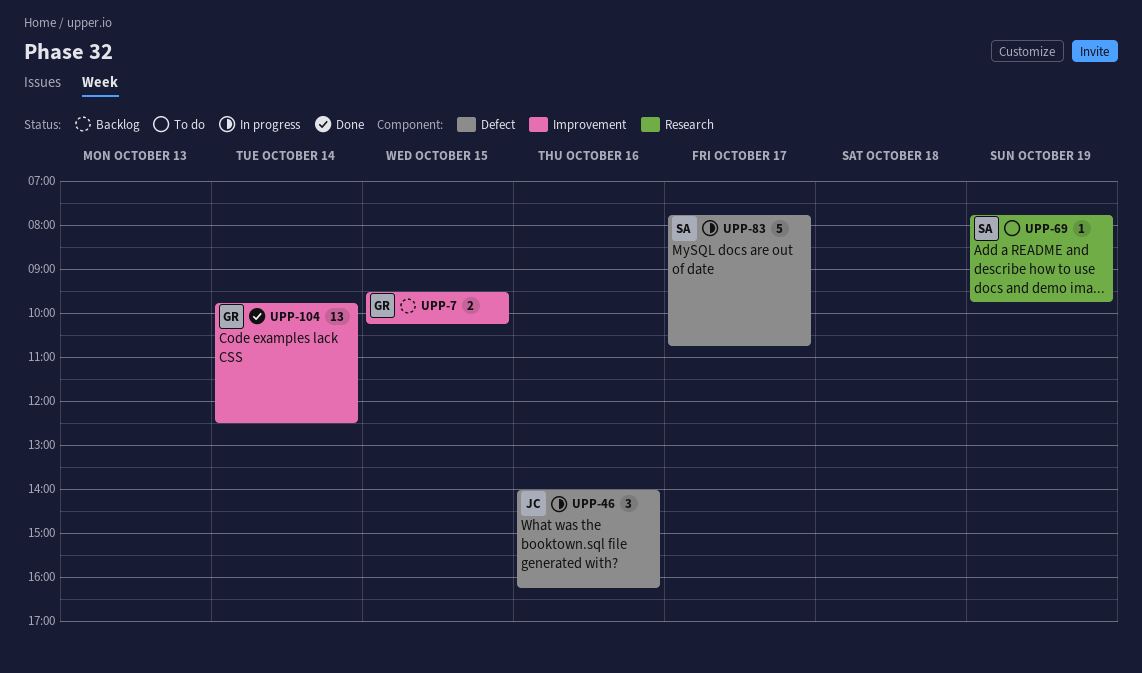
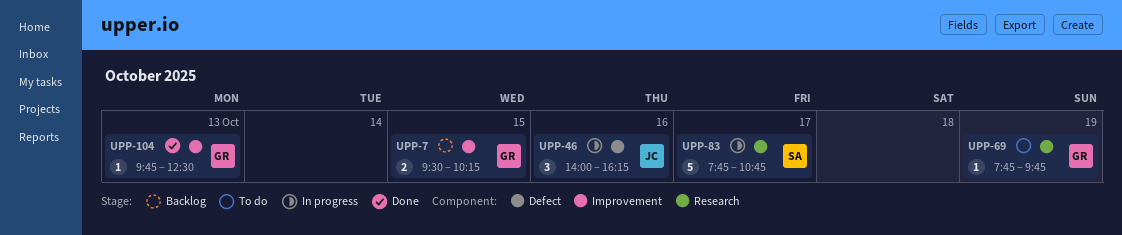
UPP-69, owner: SA -> GR
UPP-83, label: Defect -> Research
UPP-104, estimate: 13 -> 1
UPP-104, day: Oct 14 -> Oct 13

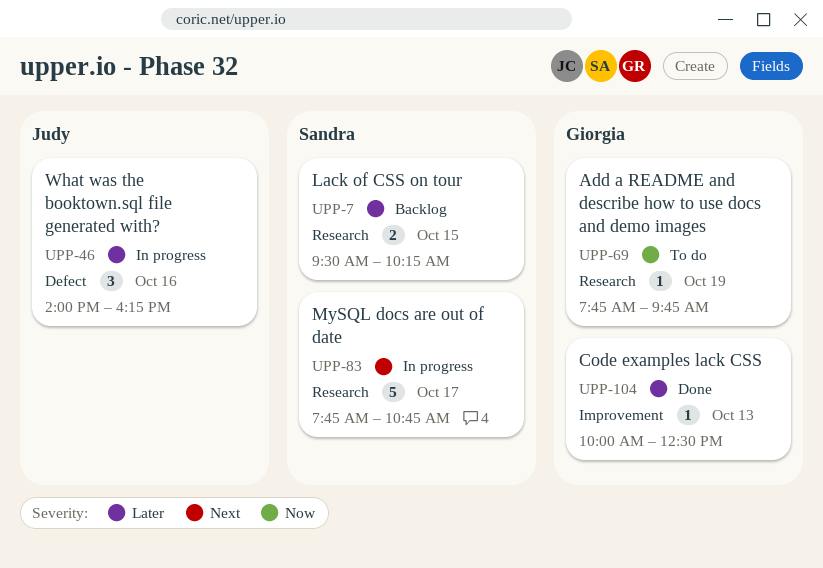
UPP-7, owner: Giorgia -> Sandra
UPP-7, label: Improvement -> Research
UPP-104, begins: 09:45 -> 10:00

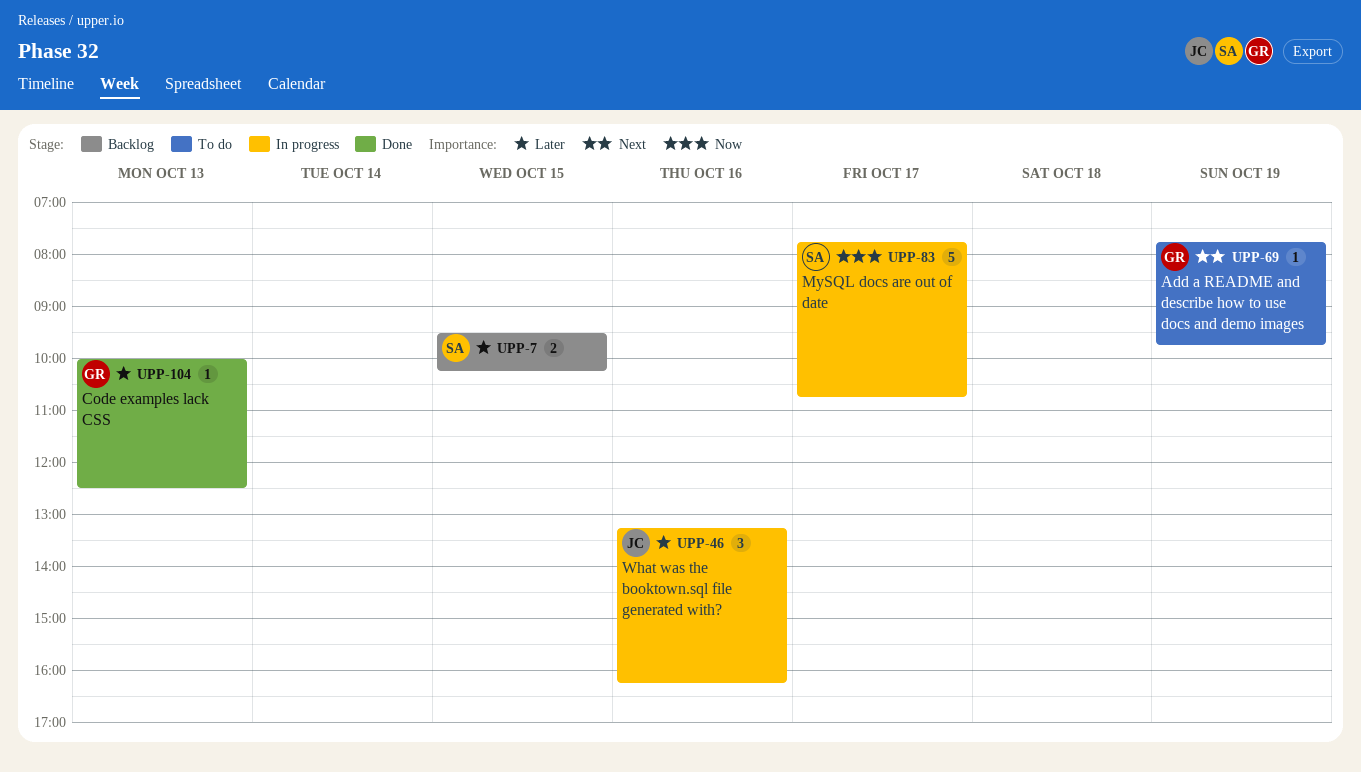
UPP-46, begins: 14:00 -> 13:15
UPP-69, priority: Now -> Next
UPP-83, priority: Next -> Now

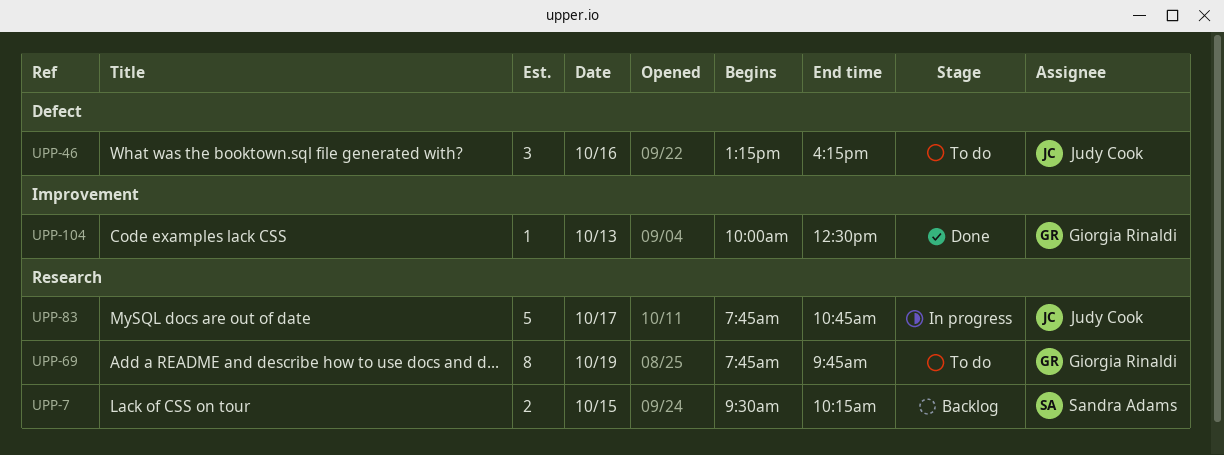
UPP-46, status: In progress -> To do
UPP-69, estimate: 1 -> 8
UPP-83, owner: Sandra Adams -> Judy Cook

